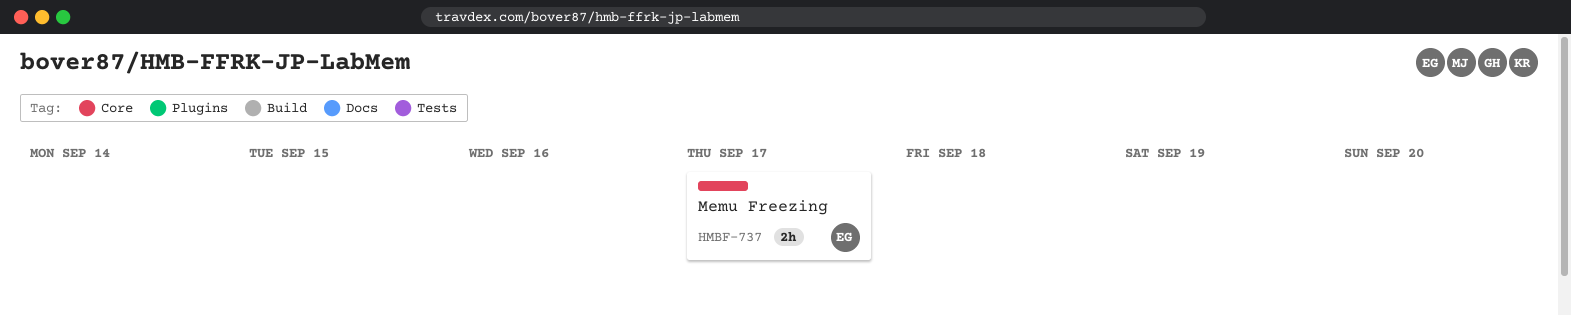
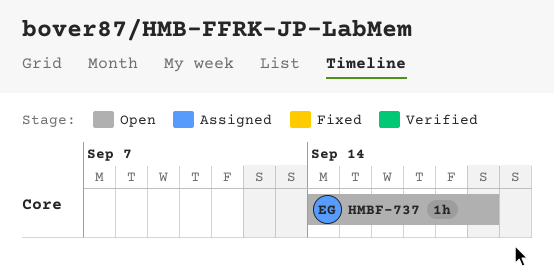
HMBF-737, estimate: 2h -> 1h
HMBF-737, due: Sep 17 -> Sep 19

